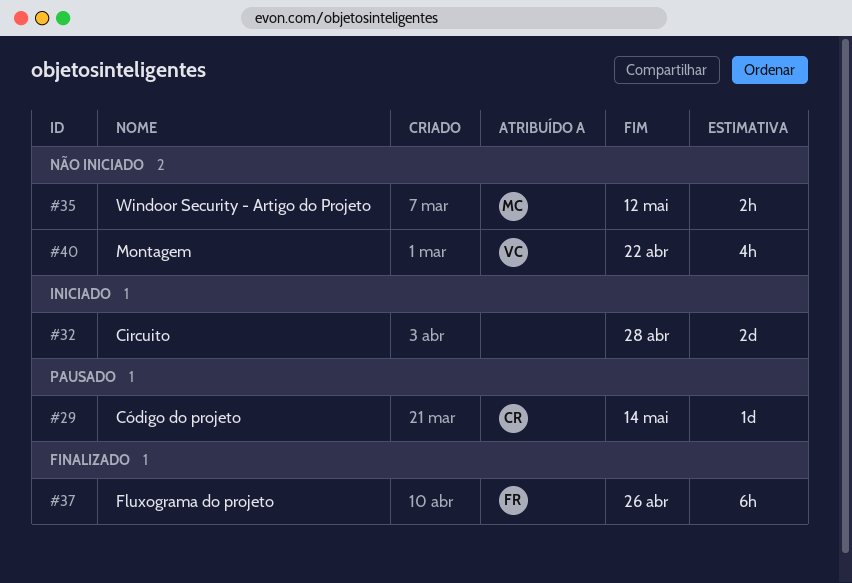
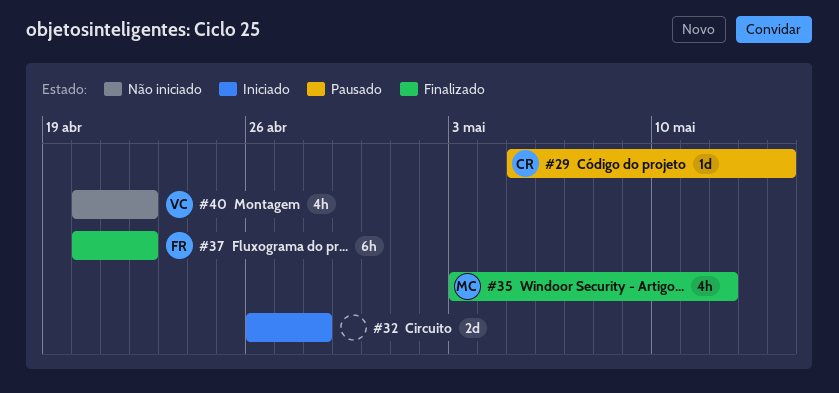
#35, status: Não iniciado -> Finalizado
#35, estimate: 2h -> 4h
#37, due: Apr 26 -> Apr 22

